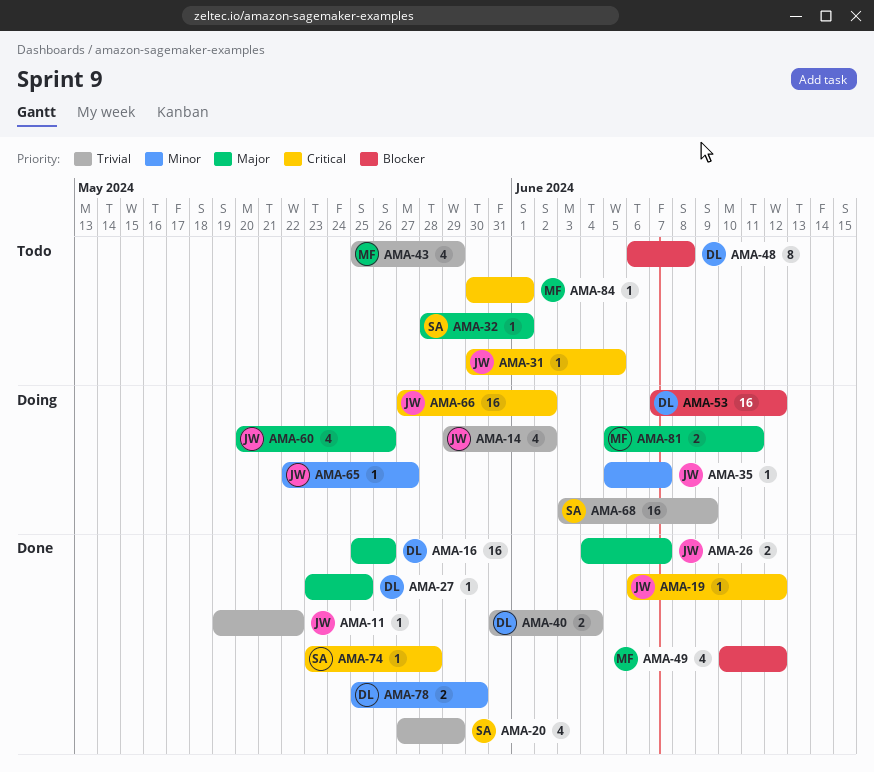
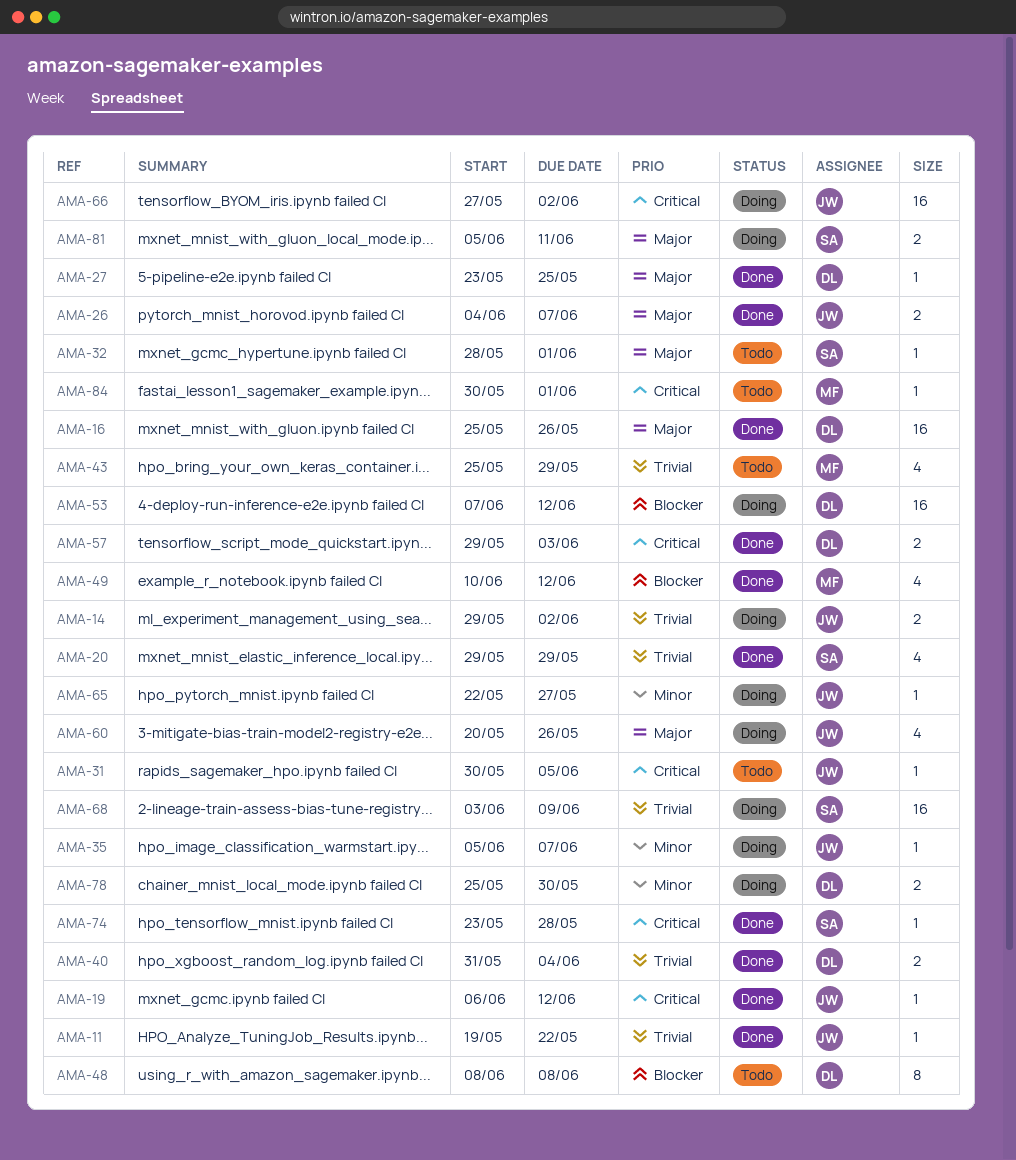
AMA-14, estimate: 4 -> 2
AMA-20, start: May 27 -> May 29
AMA-48, start: Jun 6 -> Jun 8
AMA-57: none -> present
AMA-78, status: Done -> Doing
AMA-81, owner: MF -> SA

